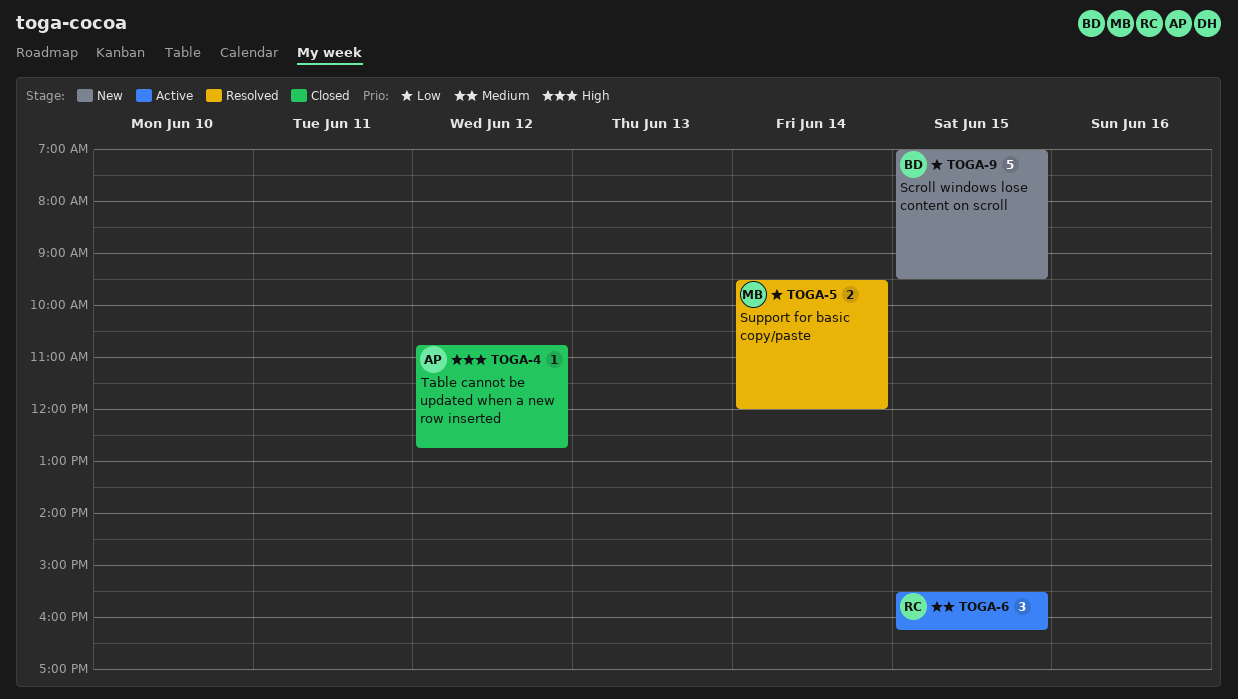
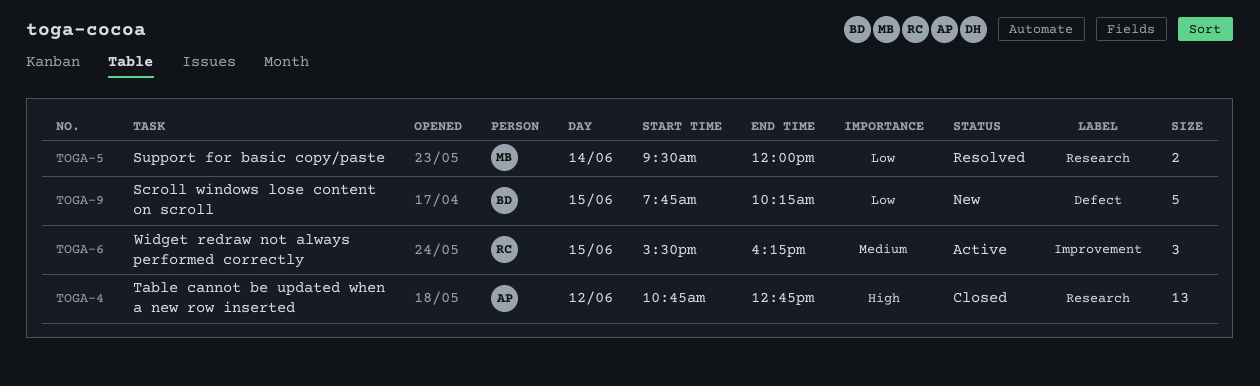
TOGA-4, estimate: 1 -> 13
TOGA-9, begins: 07:00 -> 07:45
TOGA-9, ends: 09:30 -> 10:15

